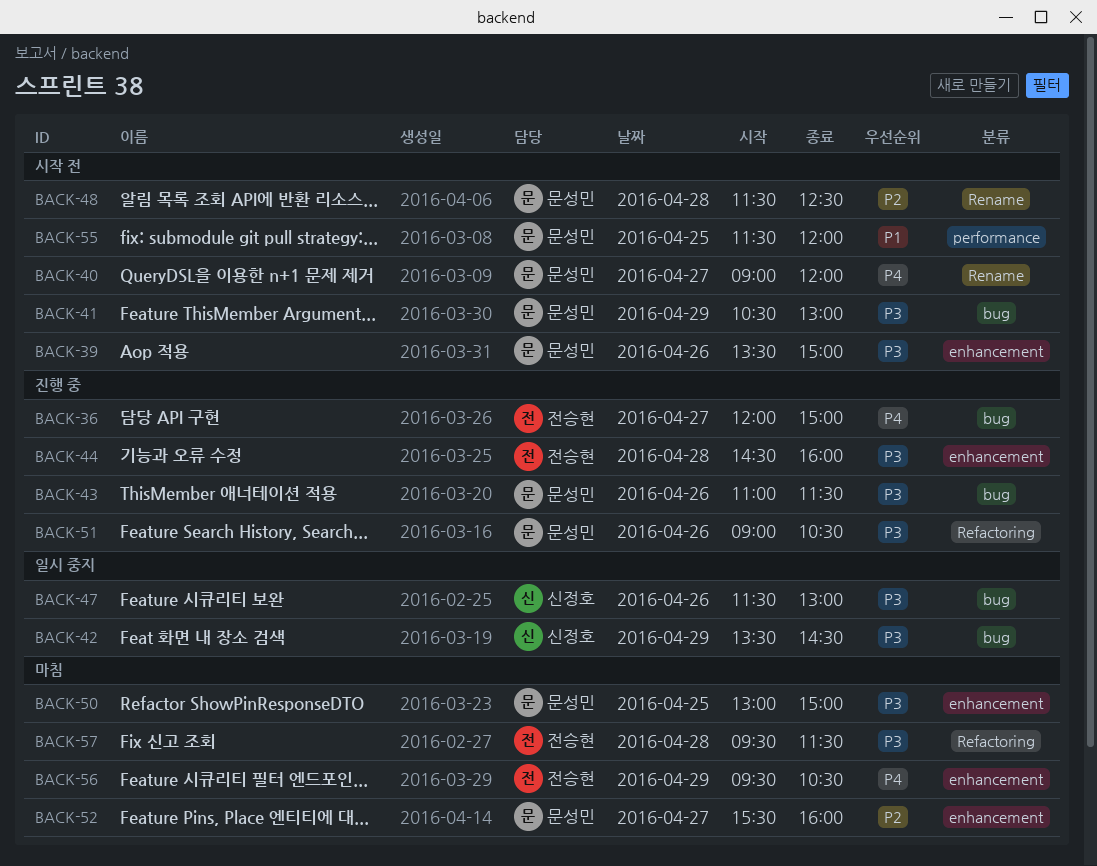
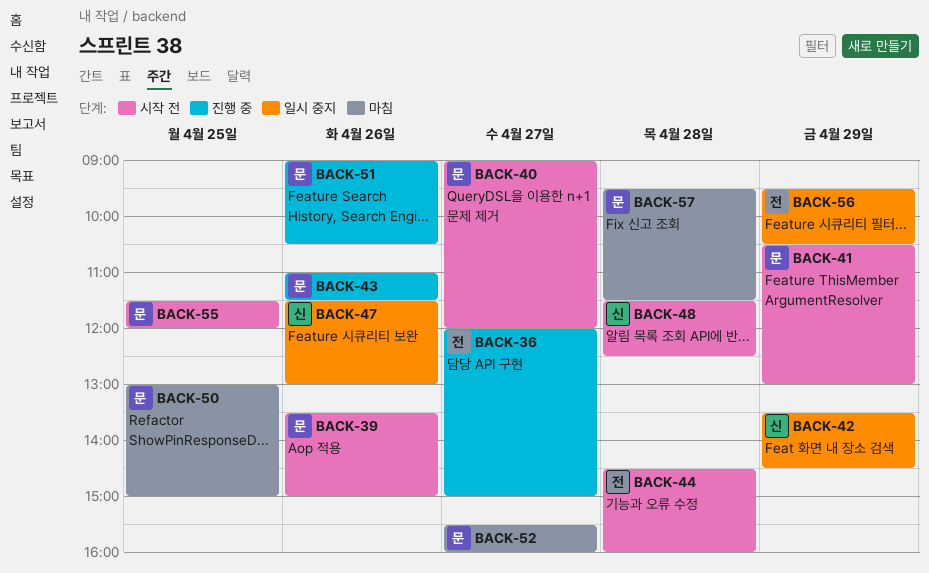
BACK-44, status: 진행 중 -> 시작 전
BACK-48, owner: 문성민 -> 신정호
BACK-56, status: 마침 -> 일시 중지
BACK-57, owner: 전승현 -> 문성민

